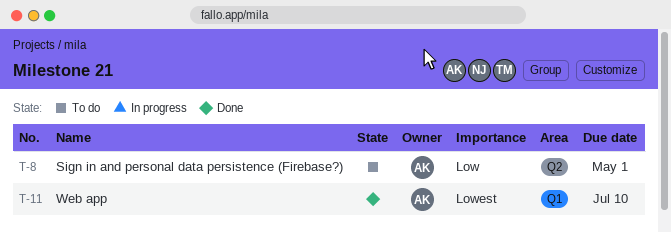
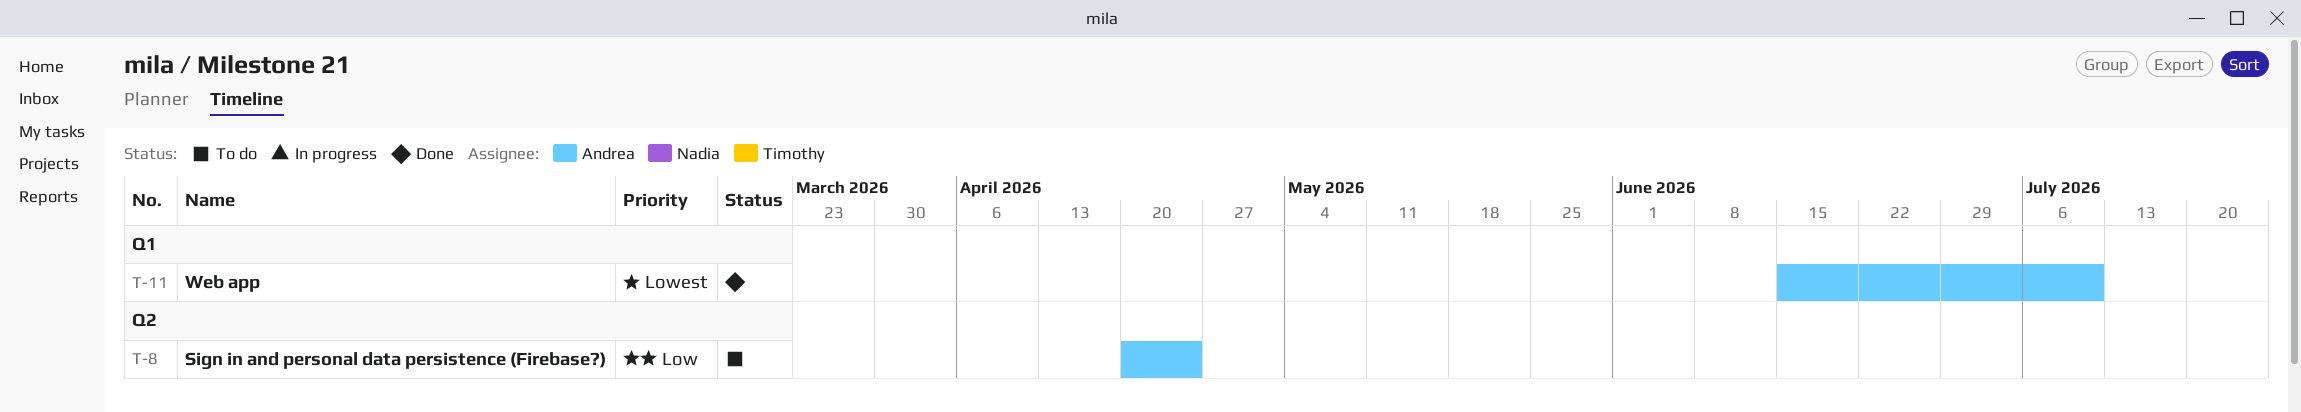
T-8, due: May 1 -> Apr 24

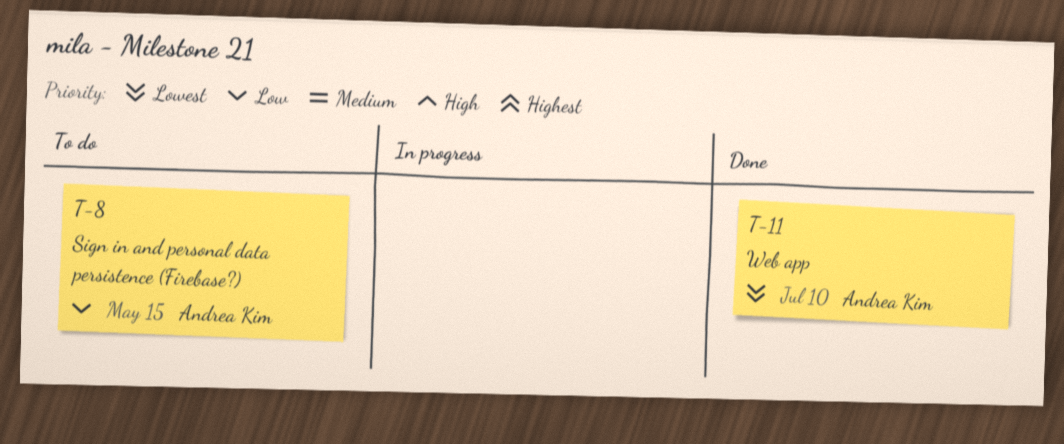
T-8, due: Apr 24 -> May 15

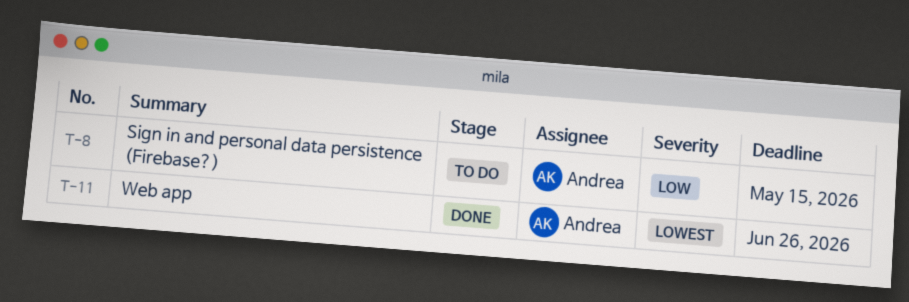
T-11, due: Jul 10 -> Jun 26

